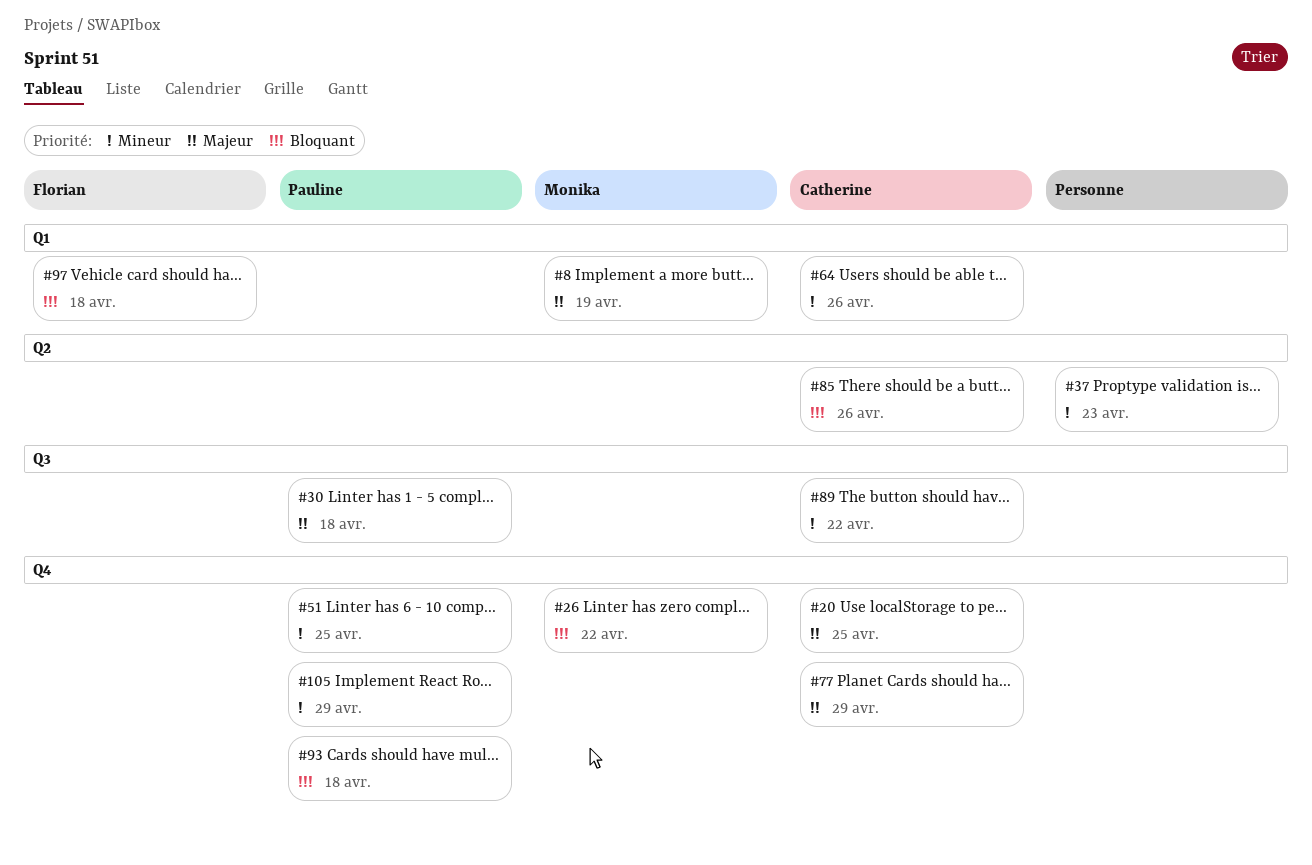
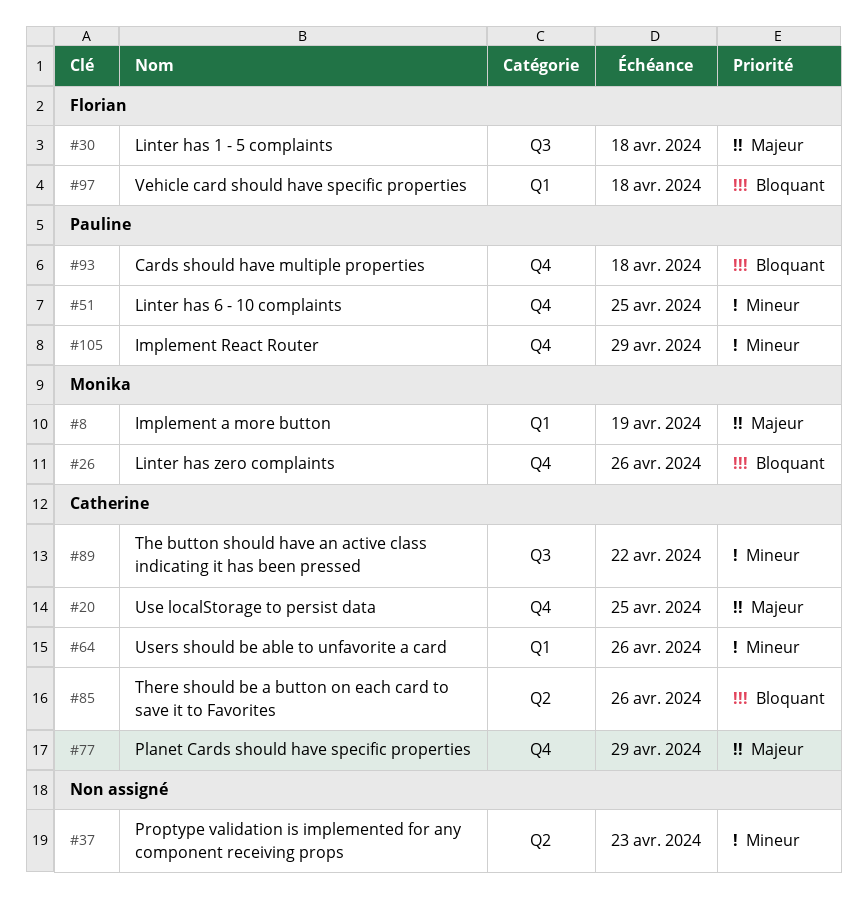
#26, due: Apr 22 -> Apr 26
#30, owner: Pauline -> Florian

